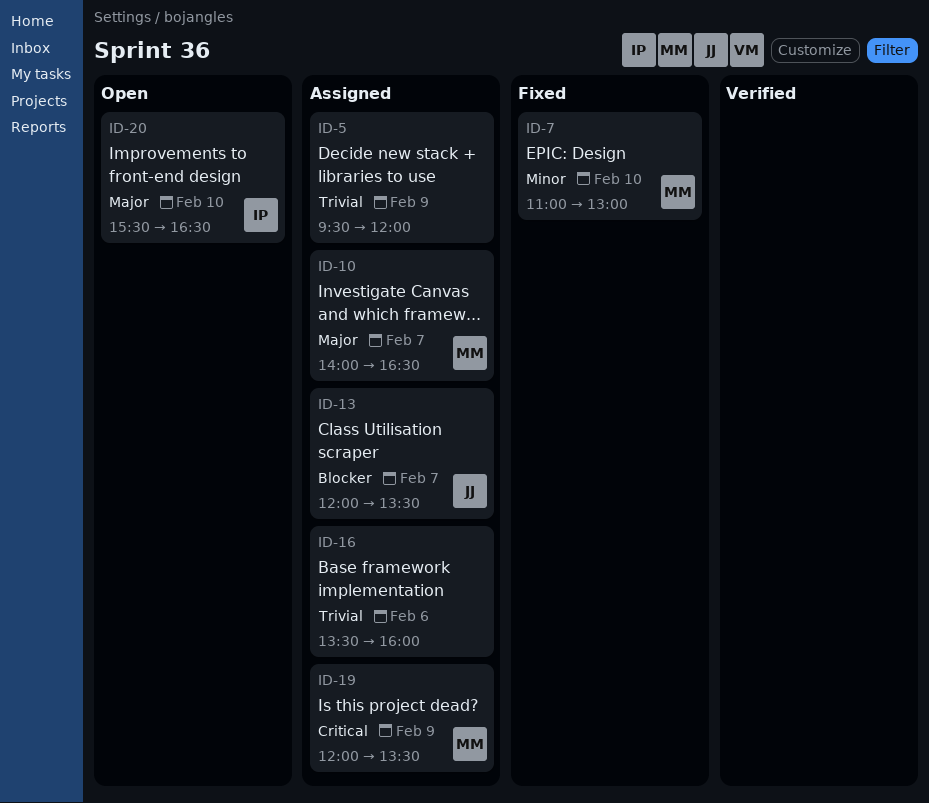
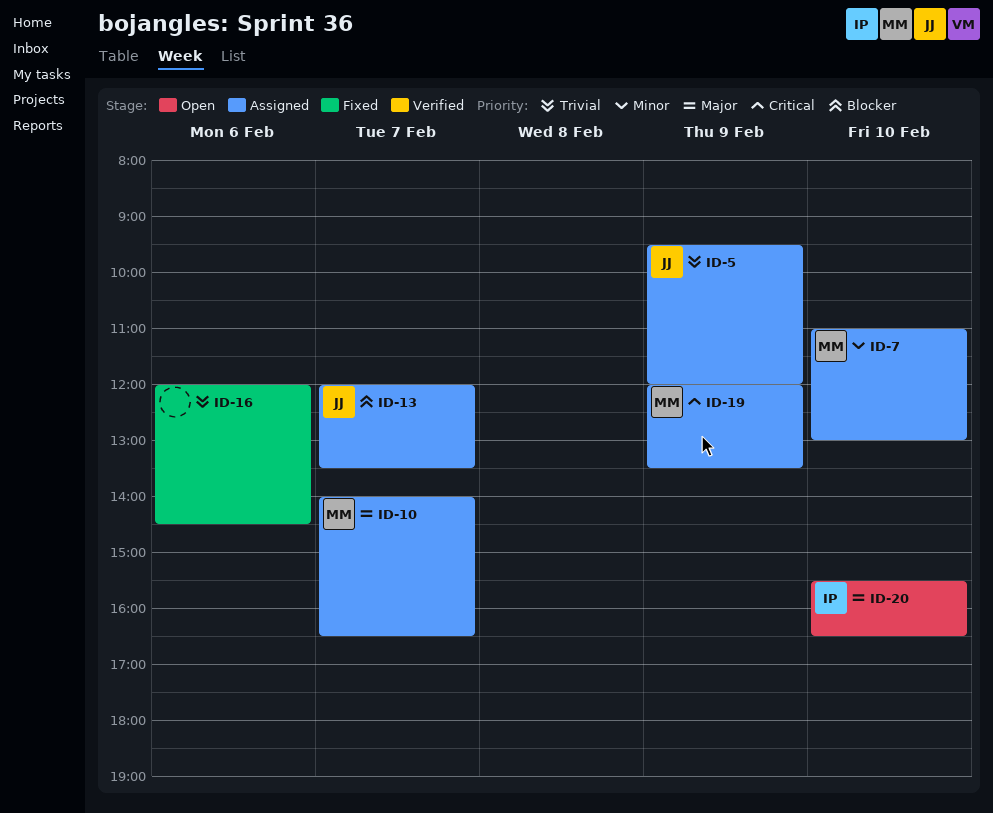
ID-5, owner: none -> JJ
ID-7, status: Fixed -> Assigned
ID-16, status: Assigned -> Fixed
ID-16, begins: 13:30 -> 12:00
ID-16, ends: 16:00 -> 14:30

